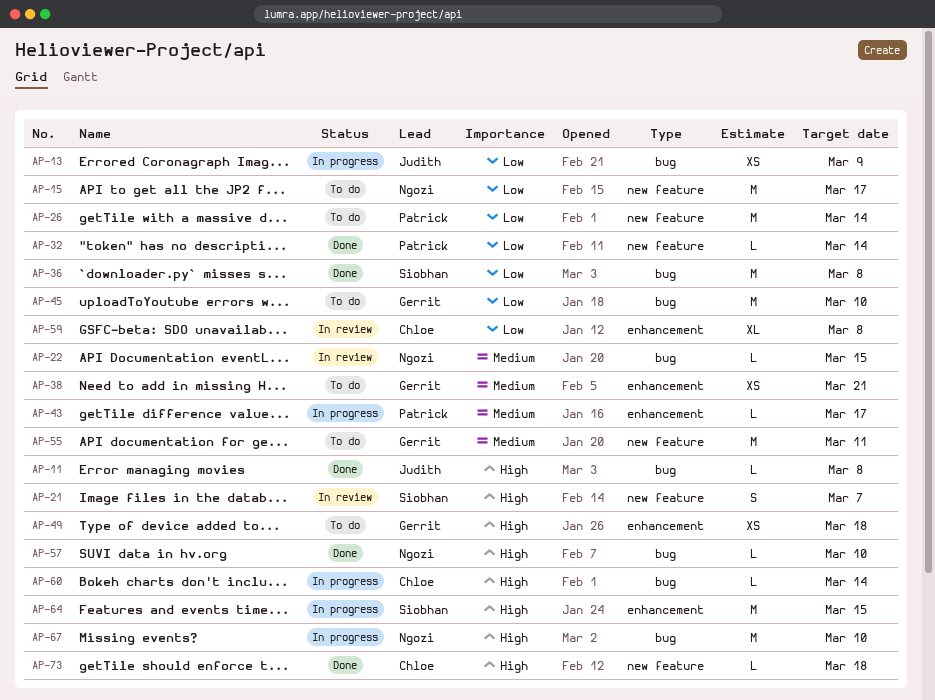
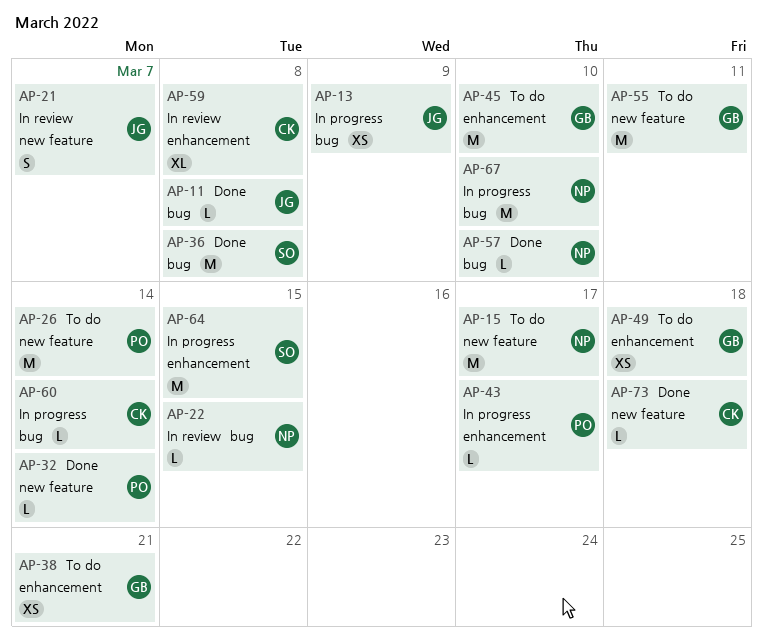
AP-21, owner: Siobhan -> Judith
AP-45, label: bug -> enhancement

